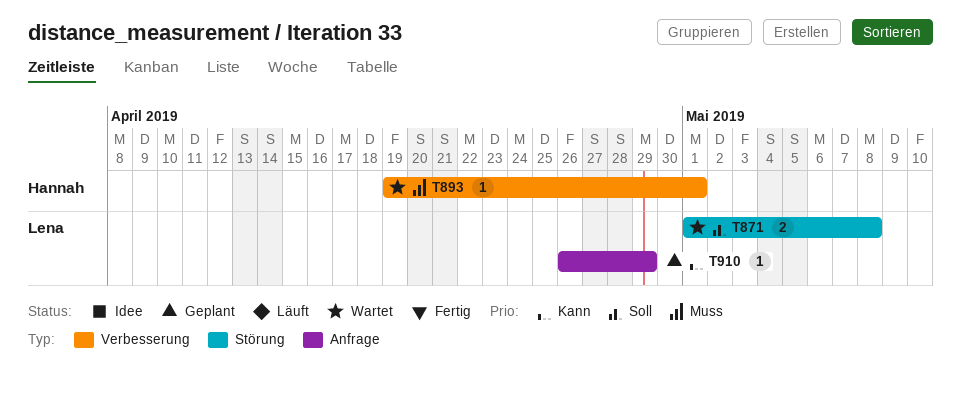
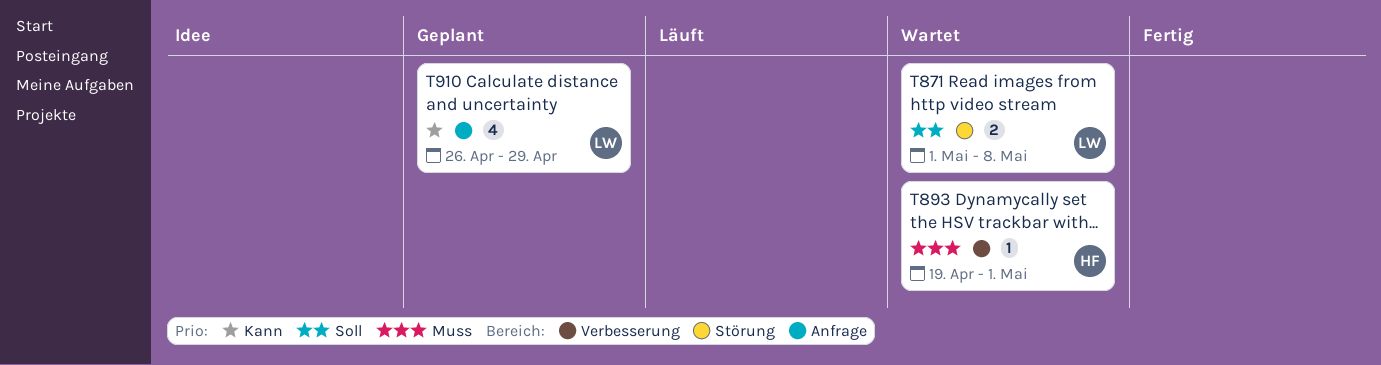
T910, estimate: 1 -> 4

